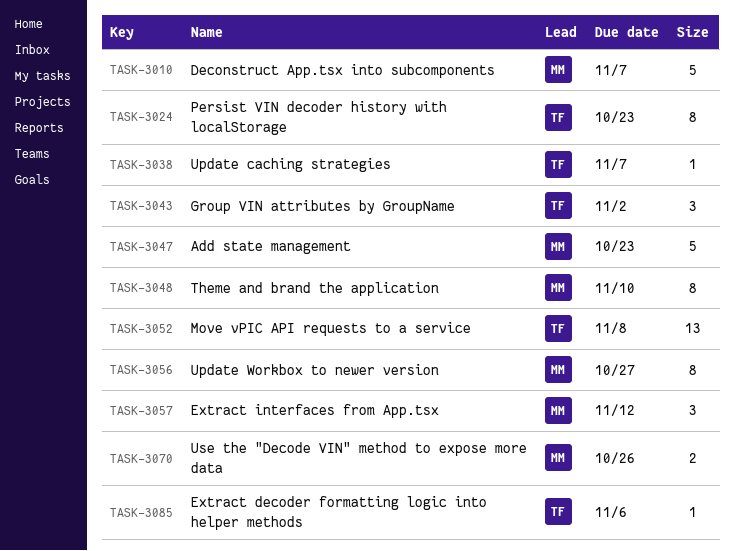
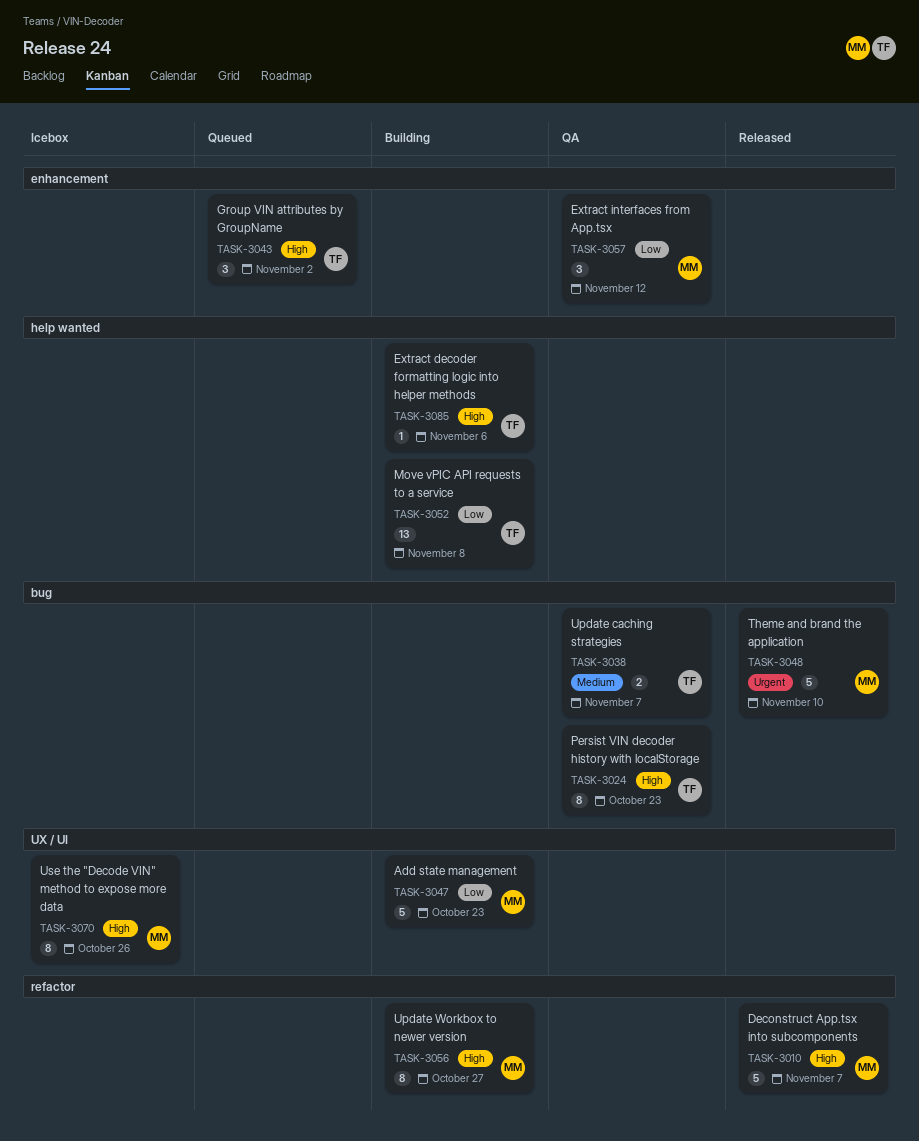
TASK-3038, estimate: 1 -> 2
TASK-3048, estimate: 8 -> 5
TASK-3070, estimate: 2 -> 8

